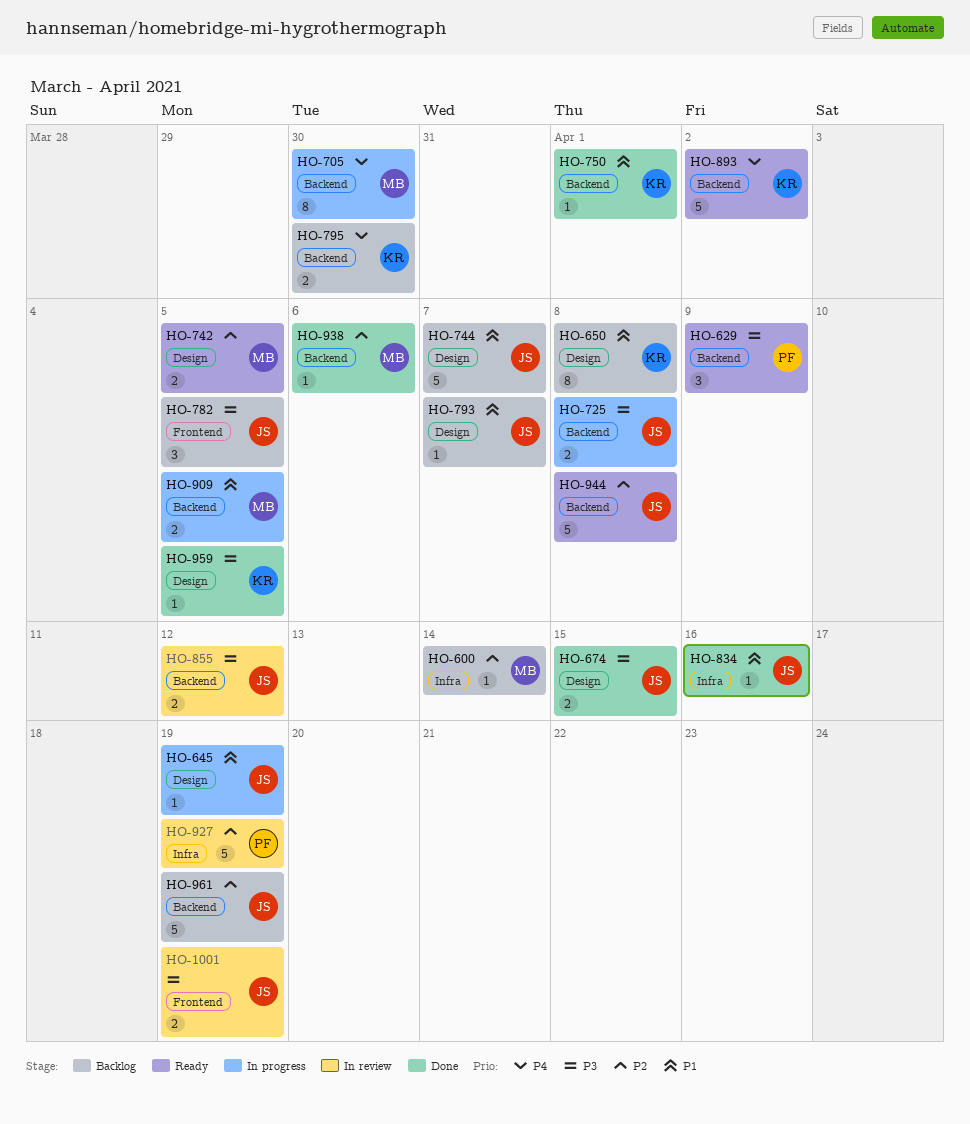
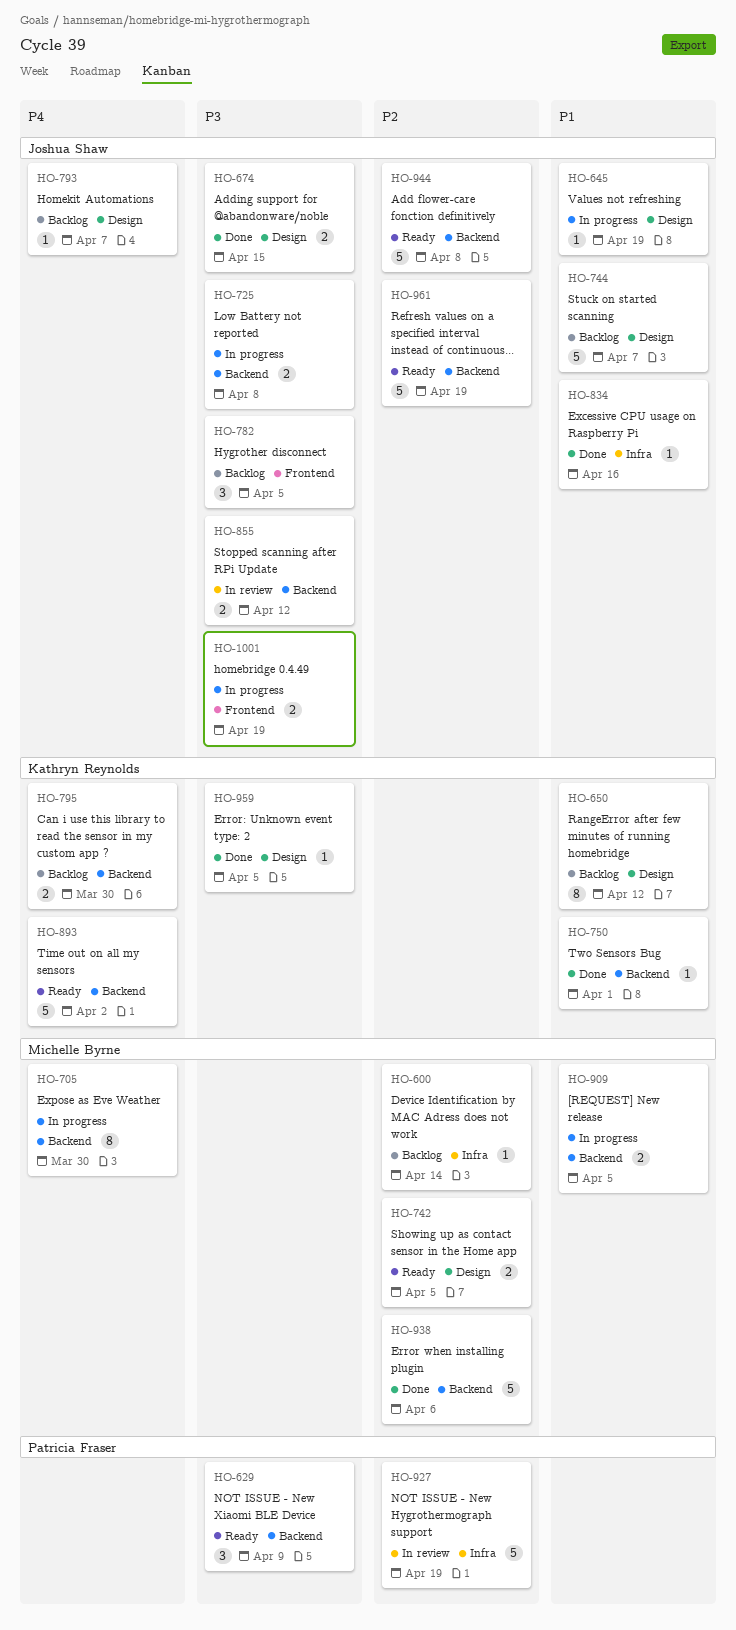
HO-650, due: Apr 8 -> Apr 12
HO-793, priority: P1 -> P4
HO-938, estimate: 1 -> 5
HO-961, status: Backlog -> Ready
HO-1001, status: In review -> In progress

